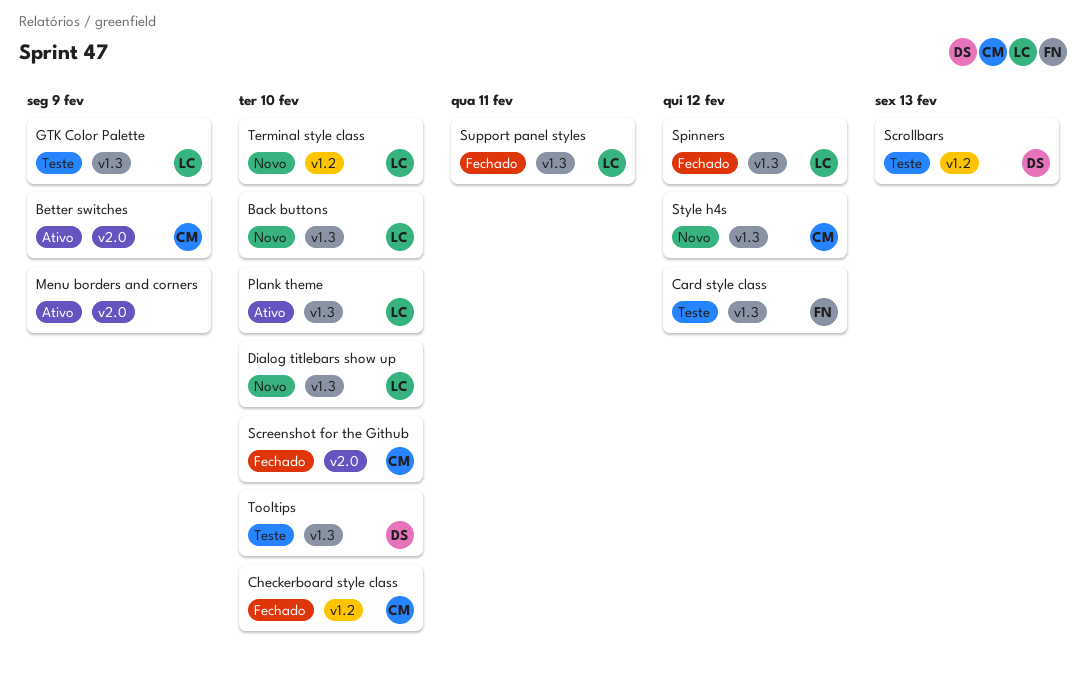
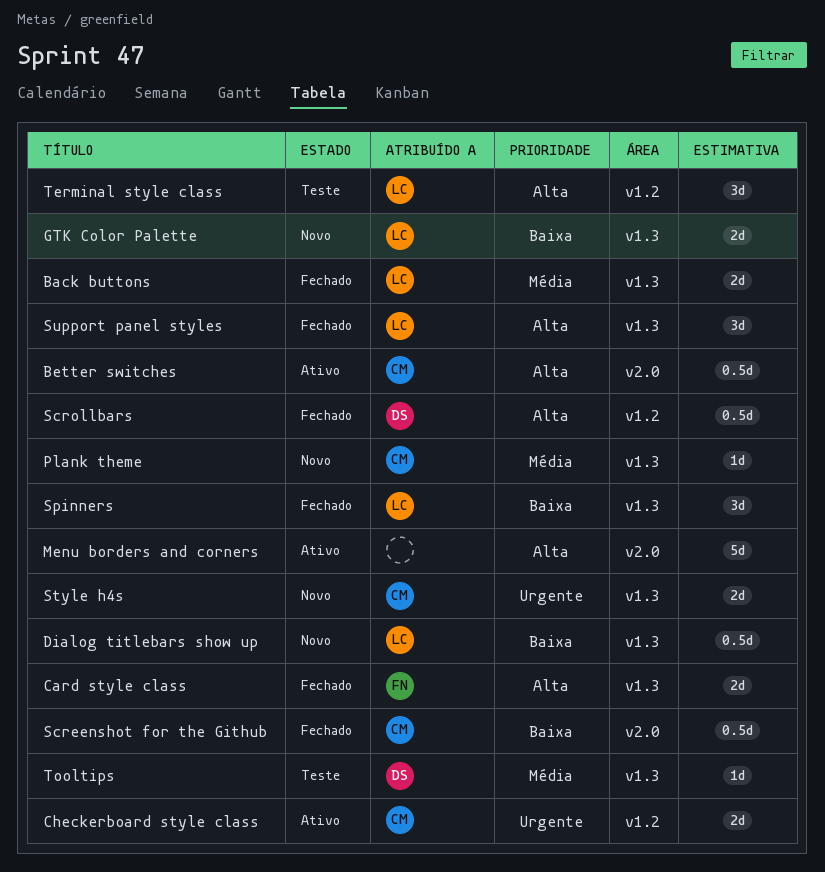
Back buttons, status: Novo -> Fechado
Card style class, status: Teste -> Fechado
Checkerboard style class, status: Fechado -> Ativo
GTK Color Palette, status: Teste -> Novo
Plank theme, status: Ativo -> Novo
Plank theme, owner: LC -> CM
Scrollbars, status: Teste -> Fechado
Terminal style class, status: Novo -> Teste

